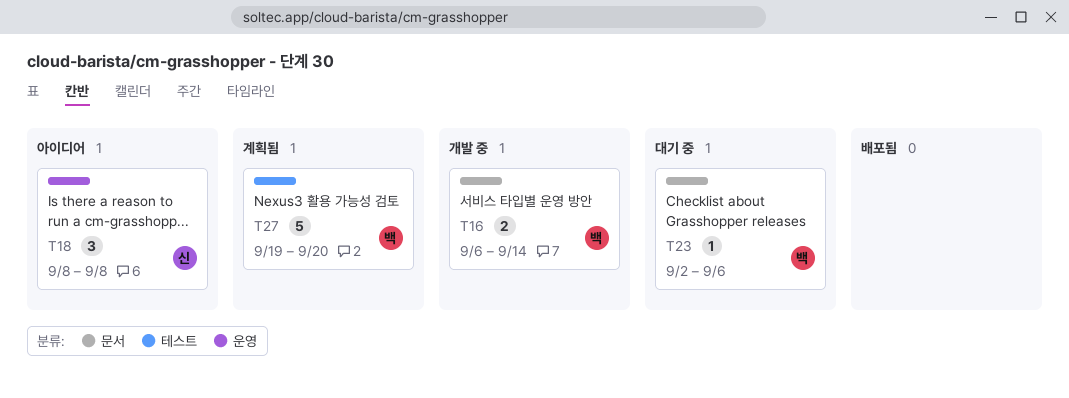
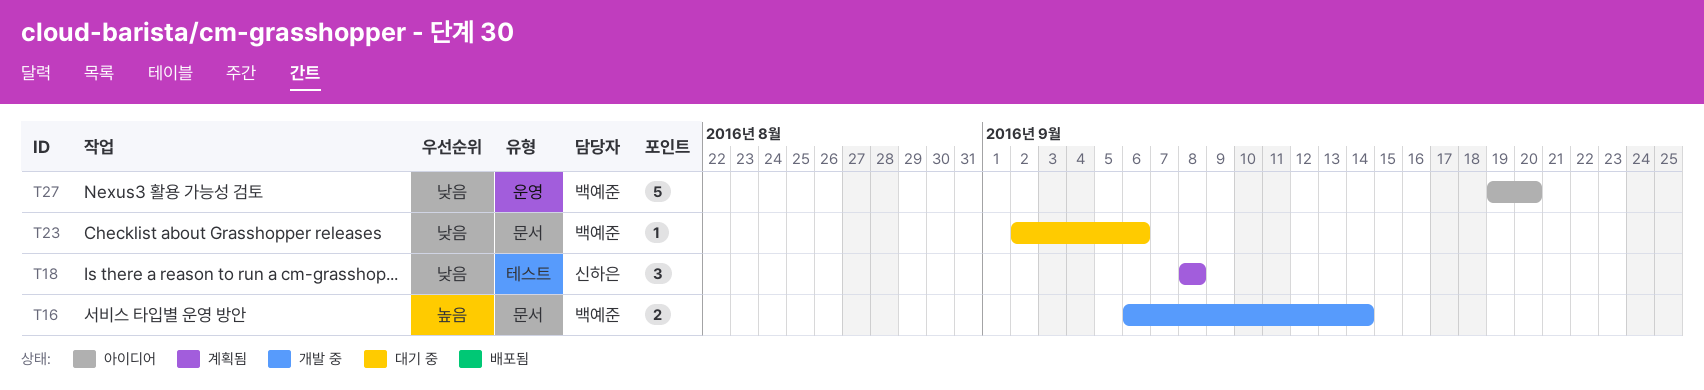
T18, status: 아이디어 -> 계획됨
T18, label: 운영 -> 테스트
T27, status: 계획됨 -> 아이디어
T27, label: 테스트 -> 운영

